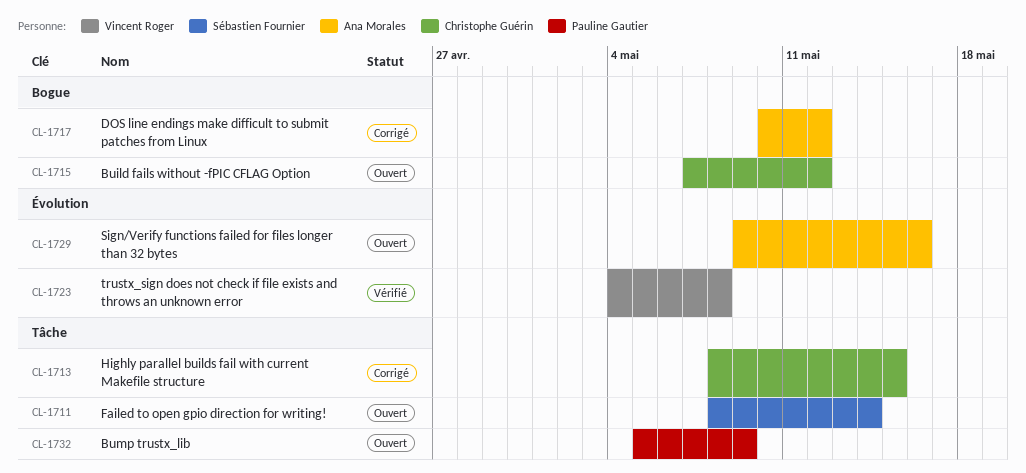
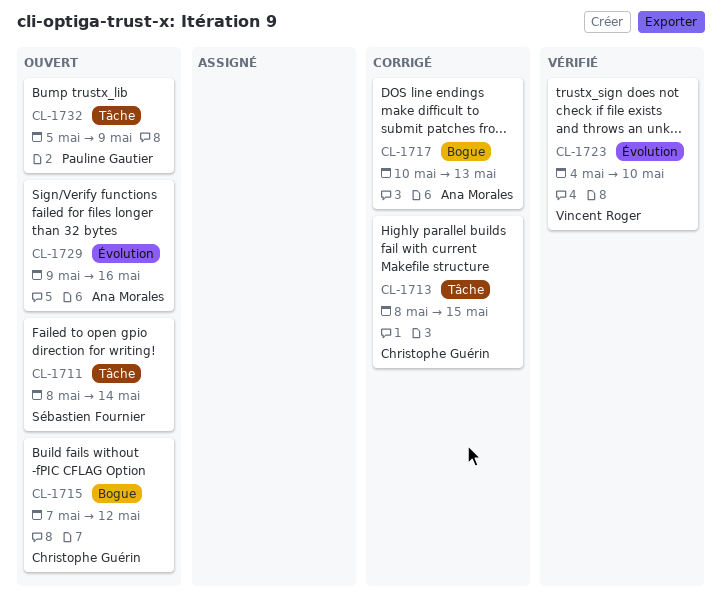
CL-1717, due: May 12 -> May 13
CL-1723, due: May 8 -> May 10

